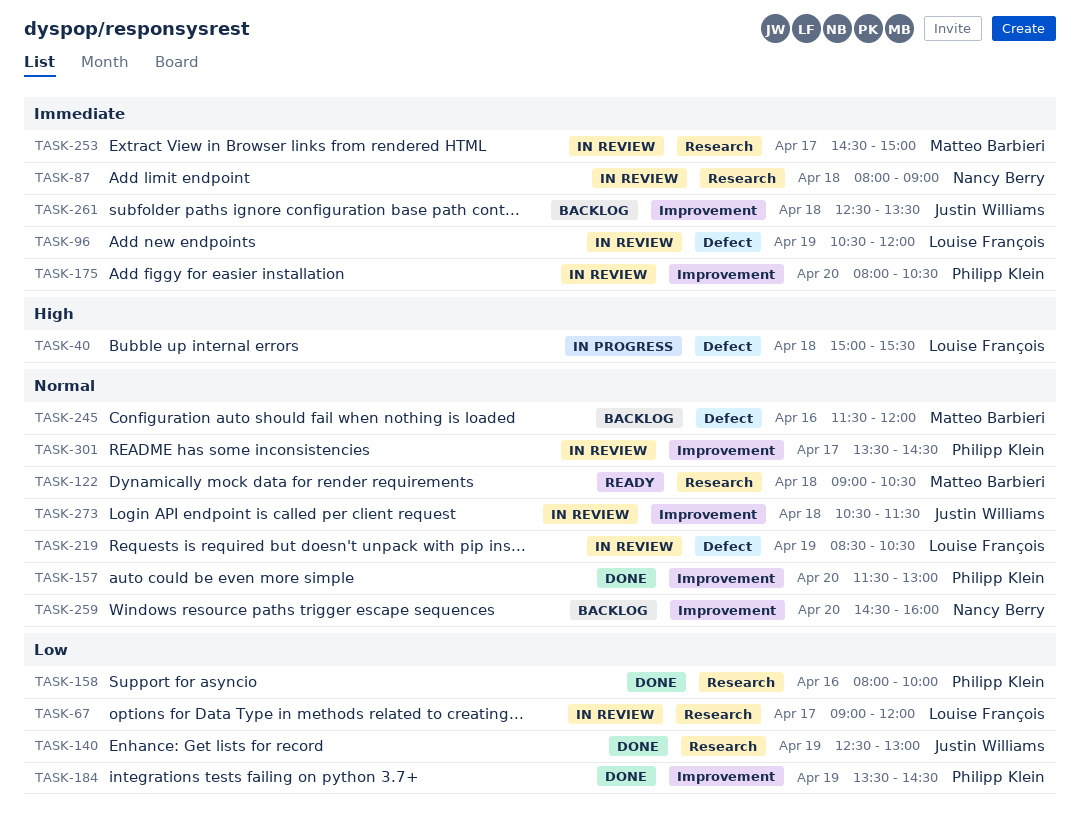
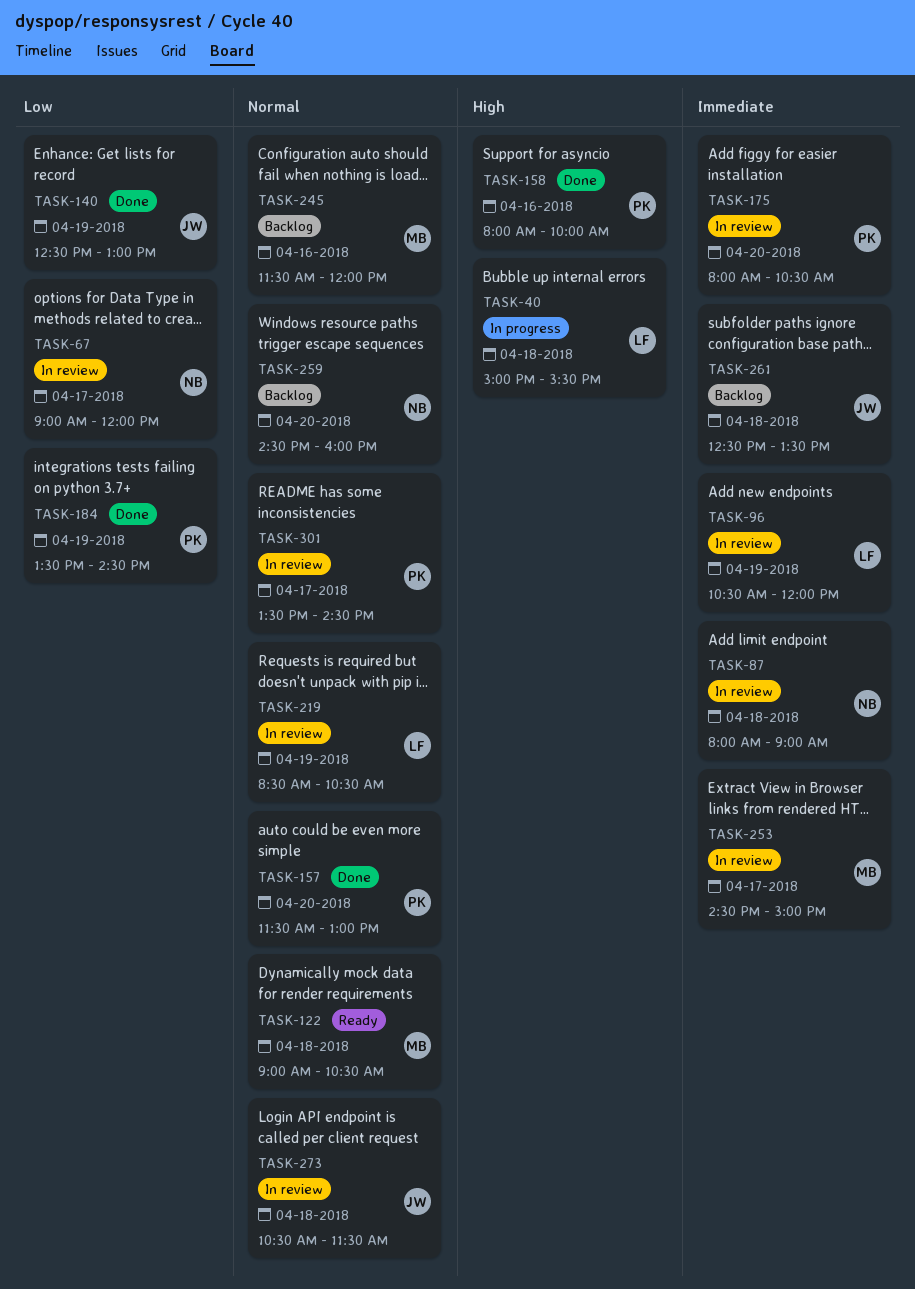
TASK-67, owner: Louise François -> Nancy Berry
TASK-158, priority: Low -> High

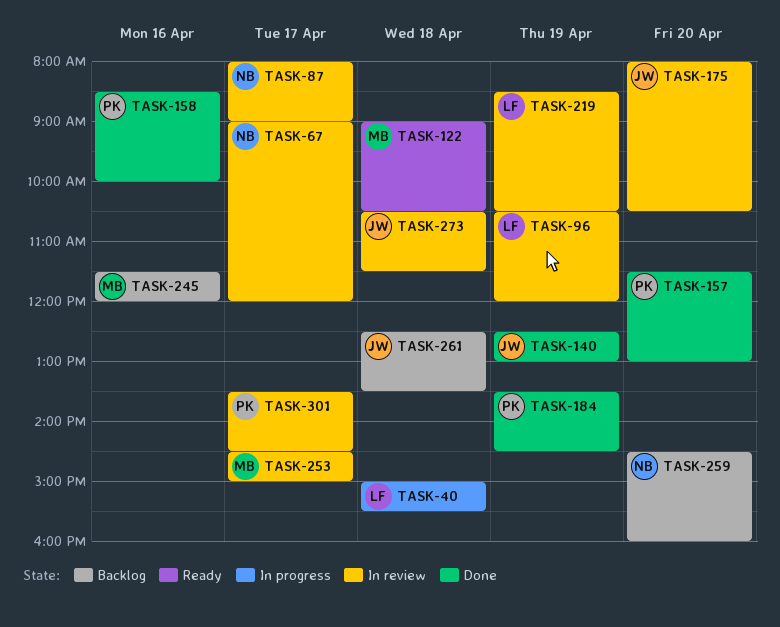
TASK-87, day: Apr 18 -> Apr 17
TASK-158, begins: 08:00 -> 08:30
TASK-175, owner: PK -> JW

